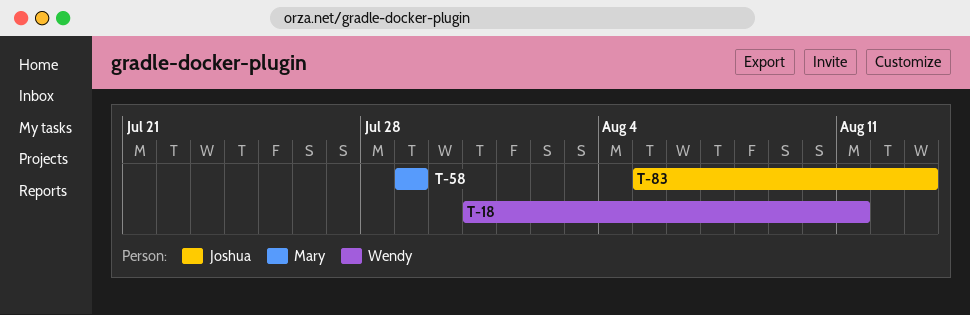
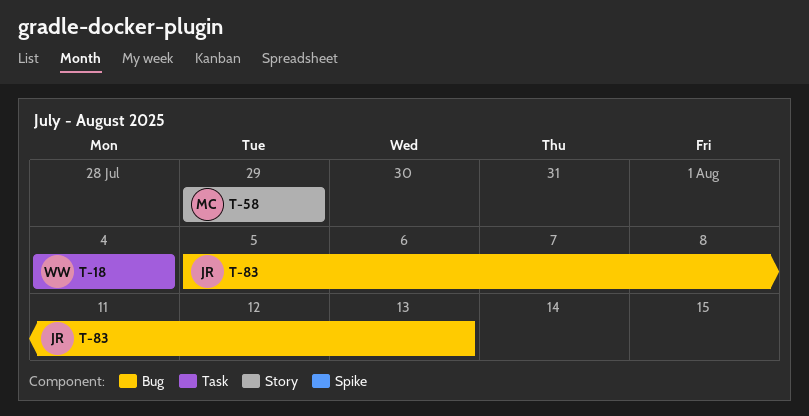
T-18, start: Jul 31 -> Aug 4
T-18, due: Aug 11 -> Aug 4

